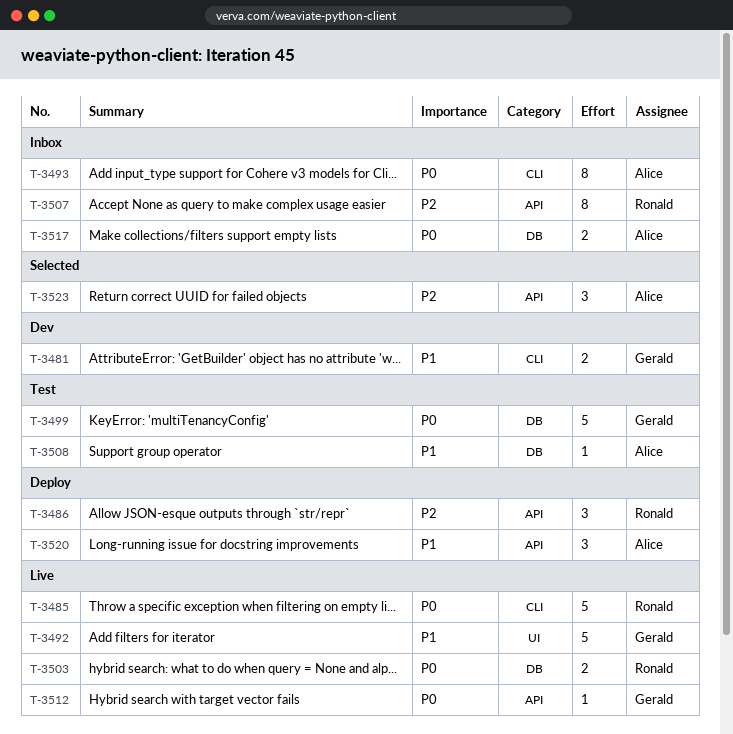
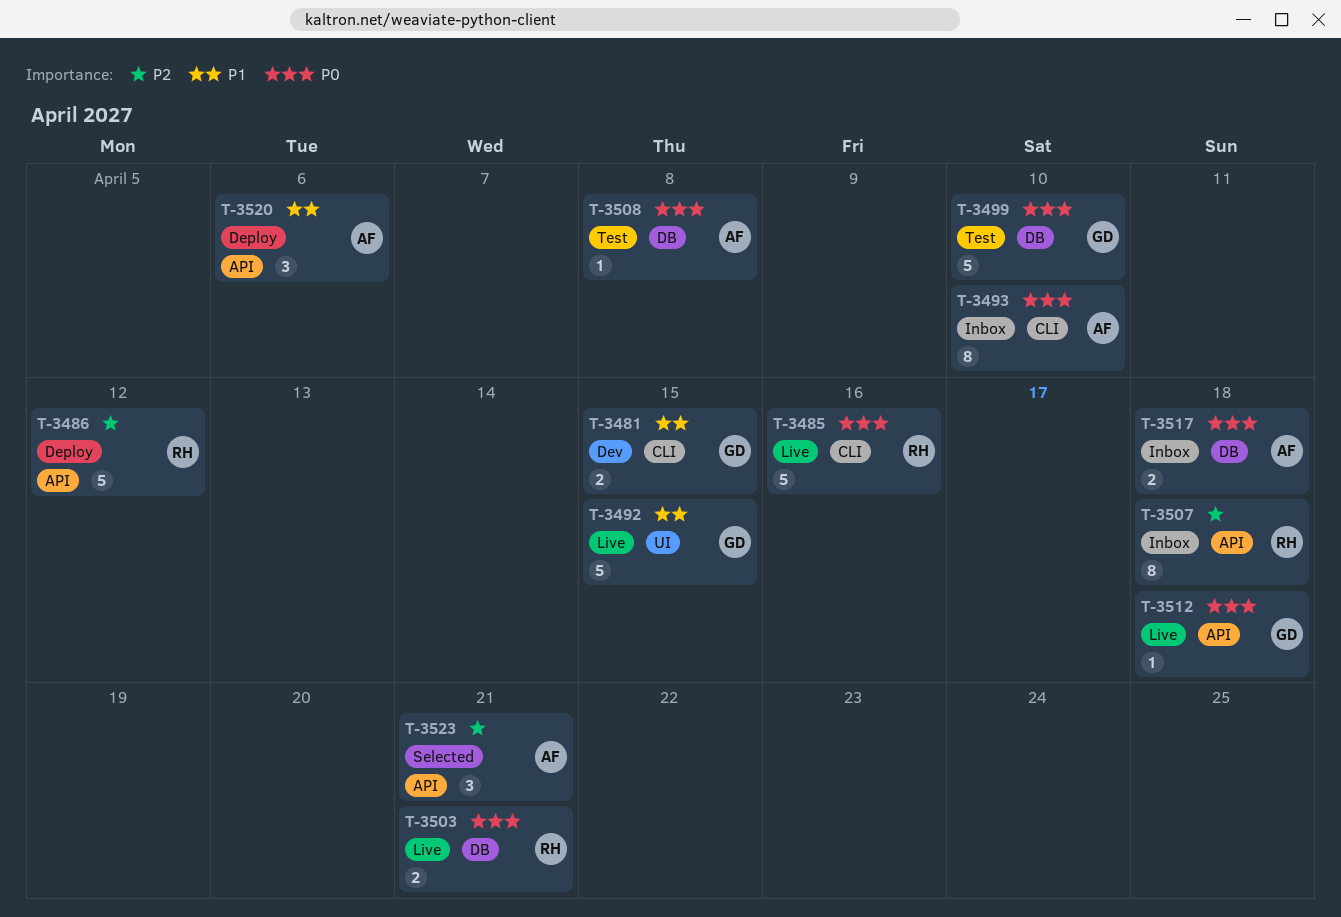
T-3486, estimate: 3 -> 5
T-3508, priority: P1 -> P0

